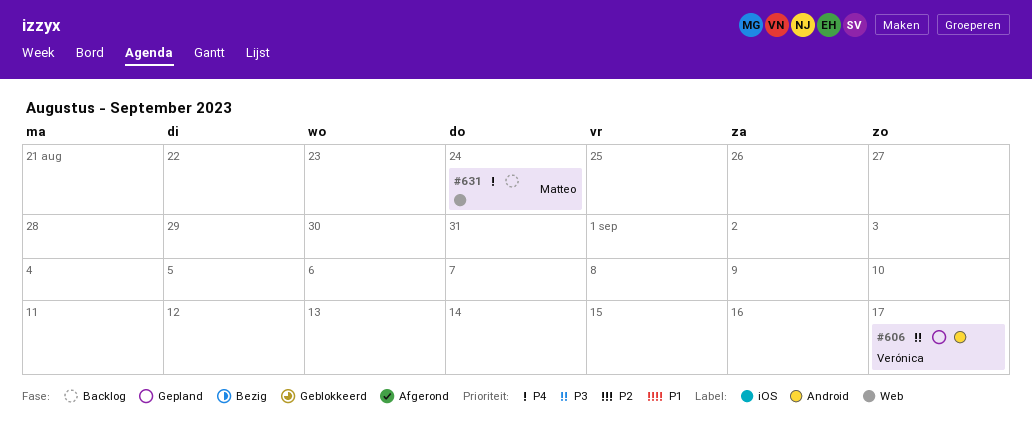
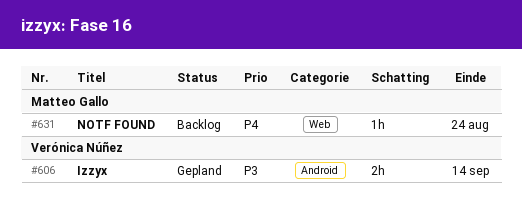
#606, due: Sep 17 -> Sep 14

